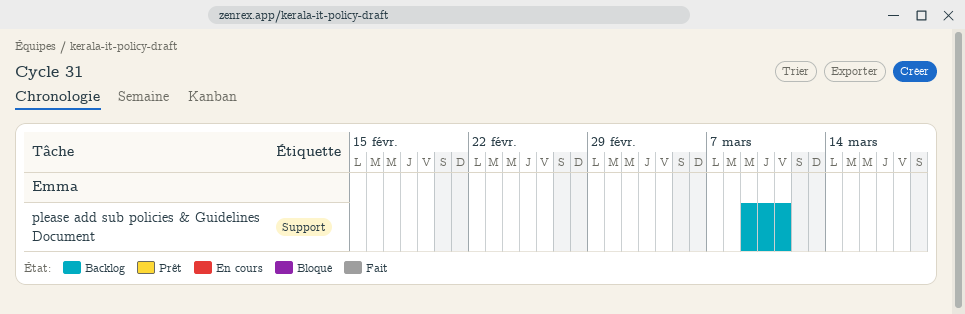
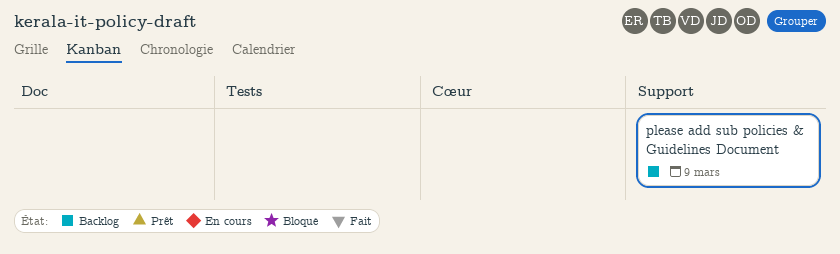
please add sub policies & Guidelines Document, due: Mar 11 -> Mar 9

